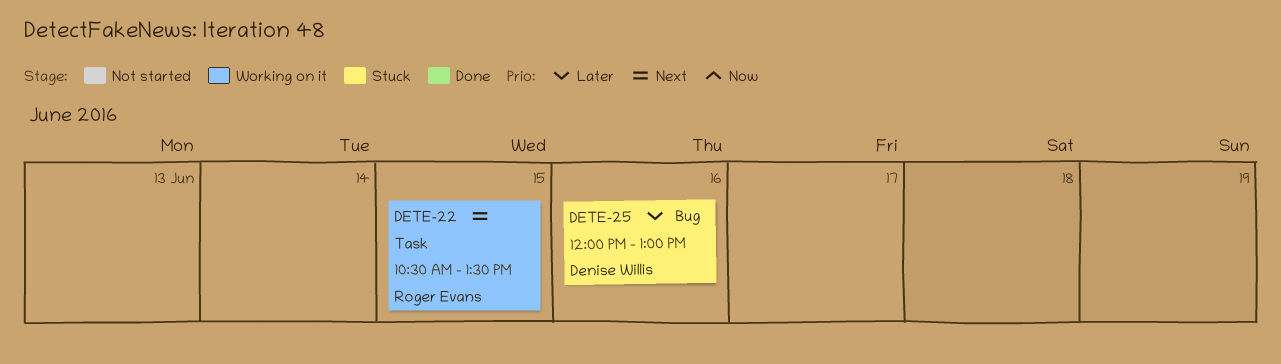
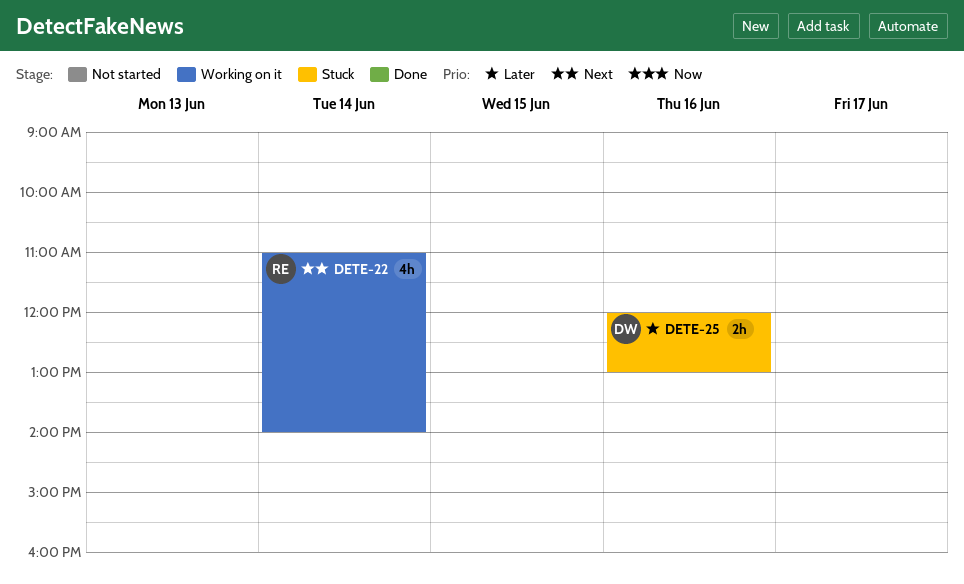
DETE-22, day: Jun 15 -> Jun 14
DETE-22, begins: 10:30 -> 11:00
DETE-22, ends: 13:30 -> 14:00

